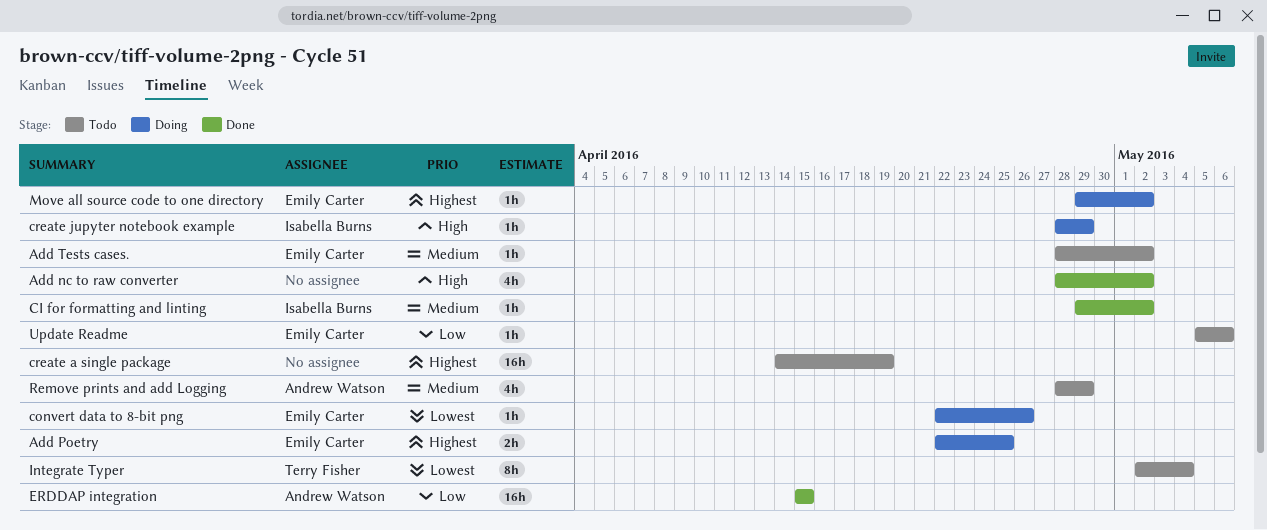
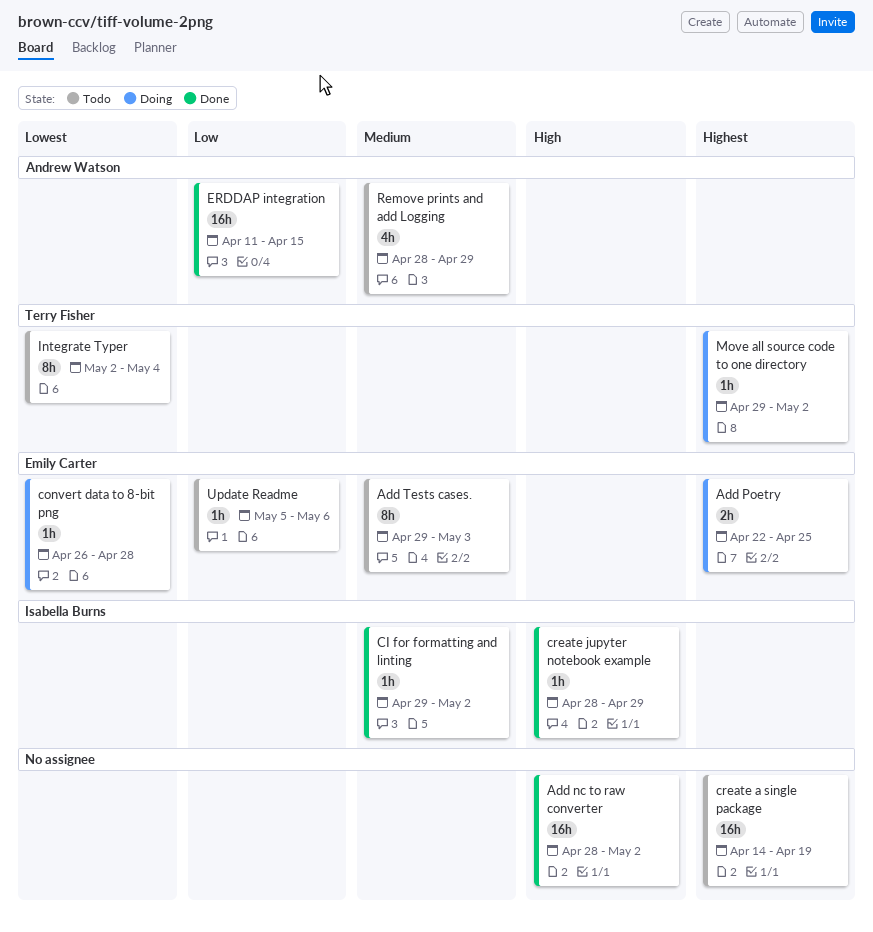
Add nc to raw converter, estimate: 4h -> 16h
Add Tests cases., estimate: 1h -> 8h
Add Tests cases., start: Apr 28 -> Apr 29
Add Tests cases., due: May 2 -> May 3
convert data to 8-bit png, start: Apr 22 -> Apr 26
convert data to 8-bit png, due: Apr 26 -> Apr 28
create jupyter notebook example, status: Doing -> Done
ERDDAP integration, start: Apr 15 -> Apr 11
Move all source code to one directory, owner: Emily Carter -> Terry Fisher

